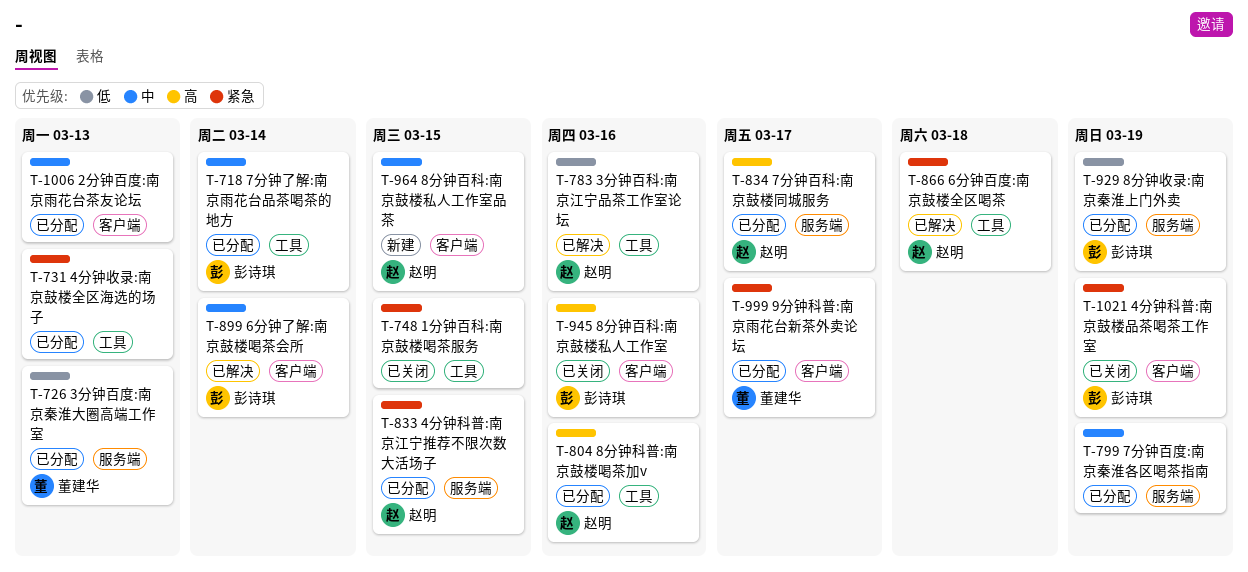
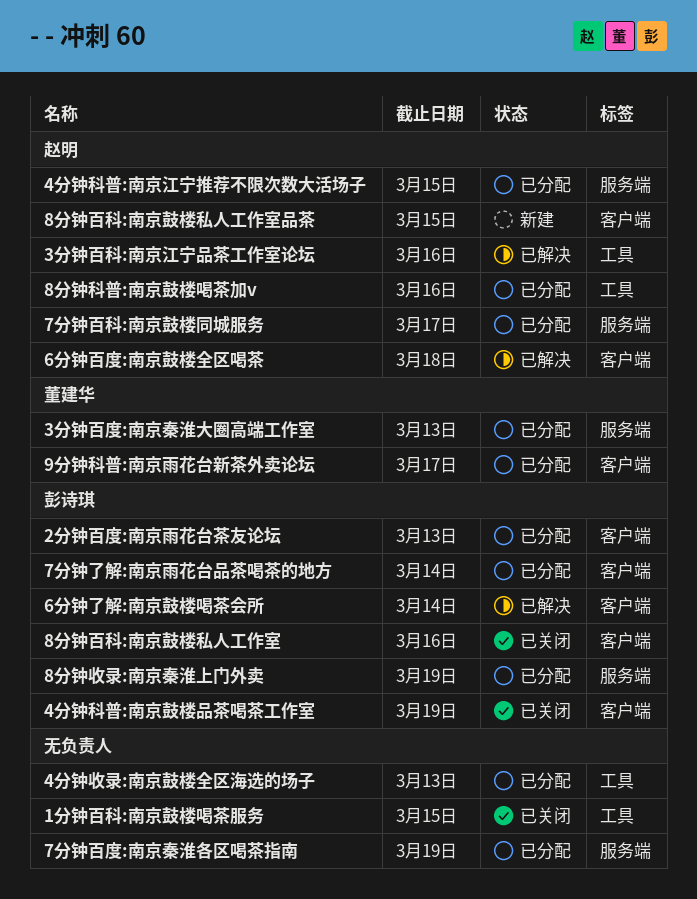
2分钟百度:南京雨花台茶友论坛, owner: none -> 彭诗琪
6分钟百度:南京鼓楼全区喝茶, label: 工具 -> 客户端
7分钟了解:南京雨花台品茶喝茶的地方, label: 工具 -> 客户端

